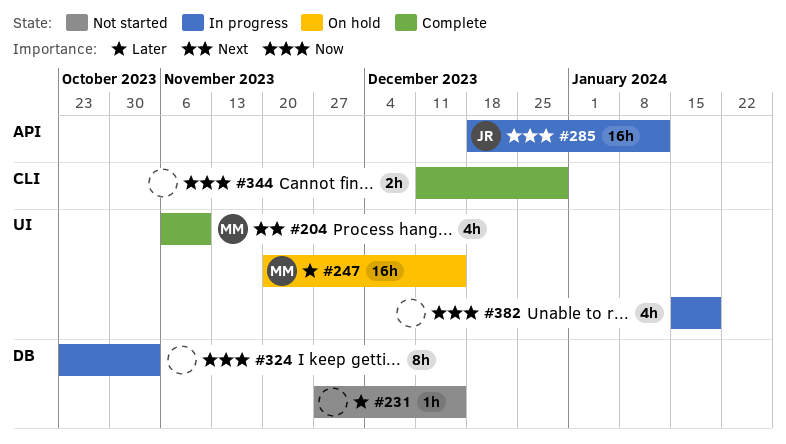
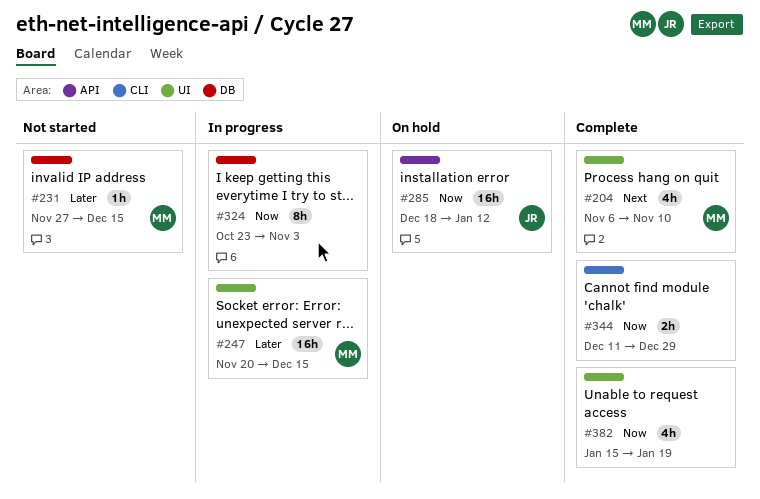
#231, owner: none -> MM
#247, status: On hold -> In progress
#285, status: In progress -> On hold
#382, status: In progress -> Complete

